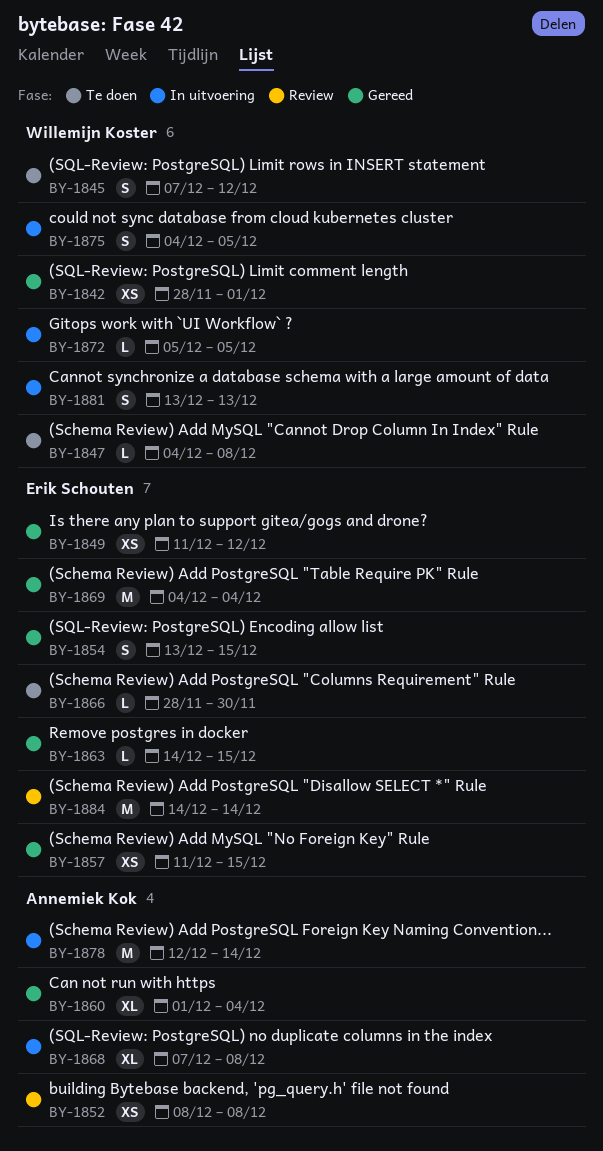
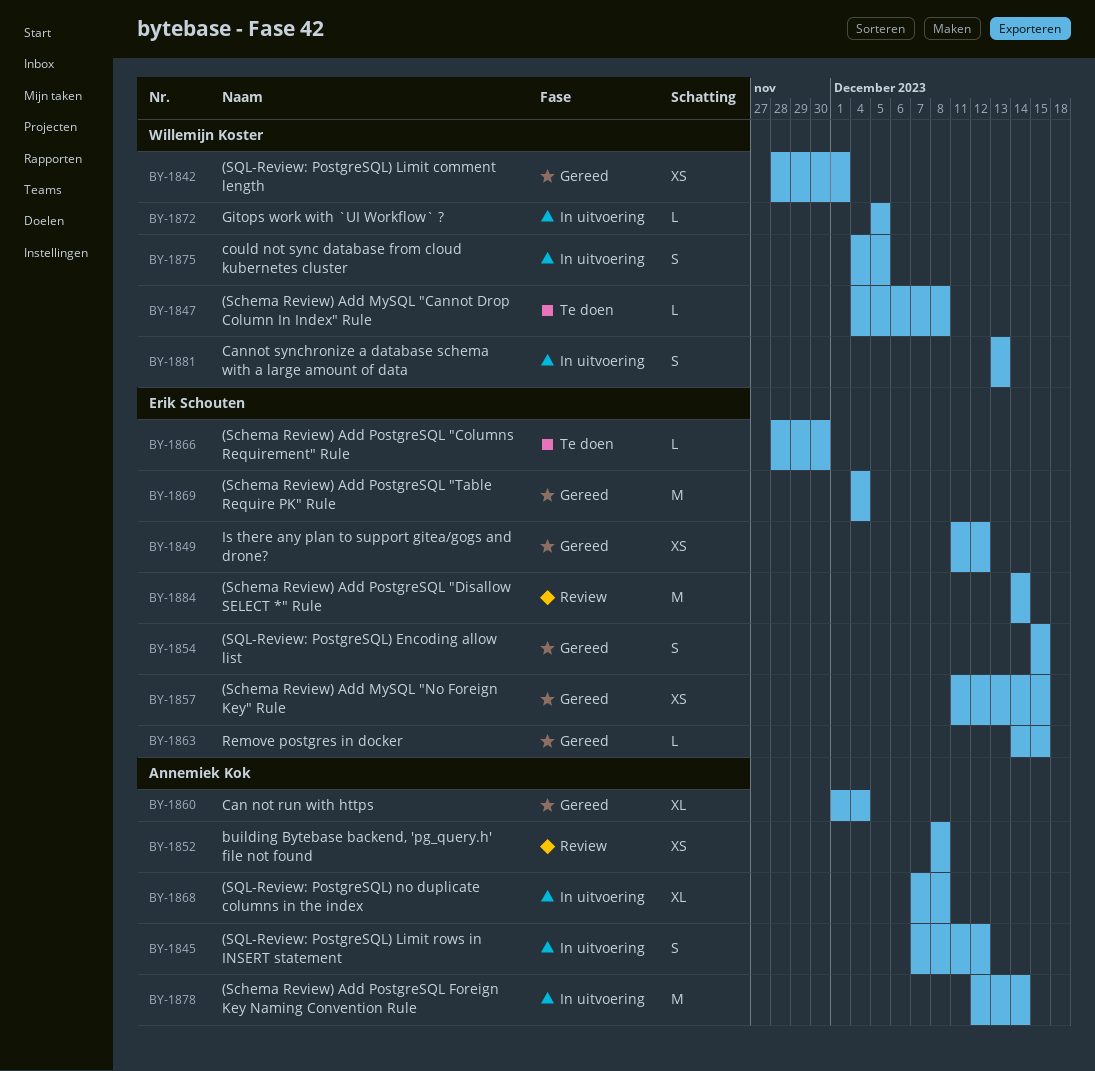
BY-1845, status: Te doen -> In uitvoering
BY-1845, owner: Willemijn Koster -> Annemiek Kok
BY-1854, start: Dec 13 -> Dec 15

